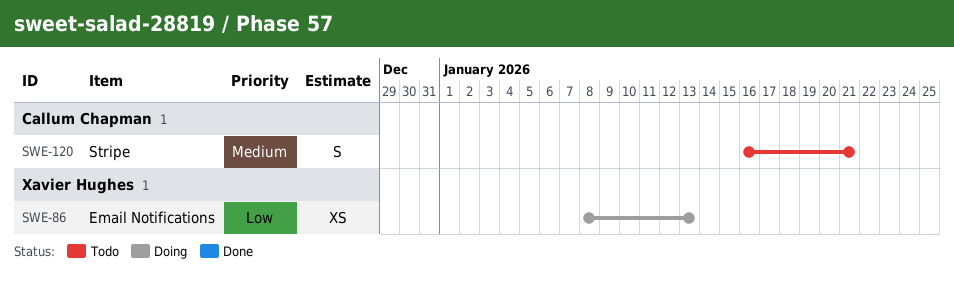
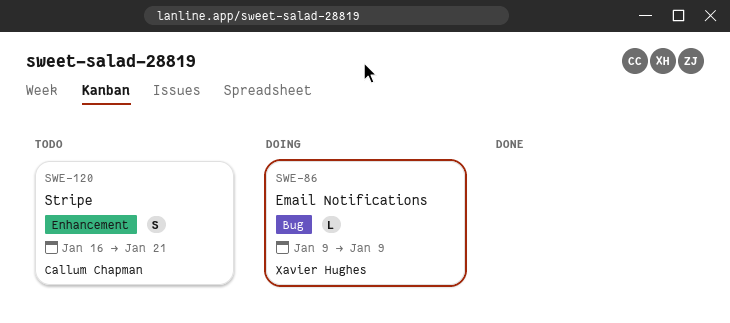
SWE-86, estimate: XS -> L
SWE-86, start: Jan 8 -> Jan 9
SWE-86, due: Jan 13 -> Jan 9

